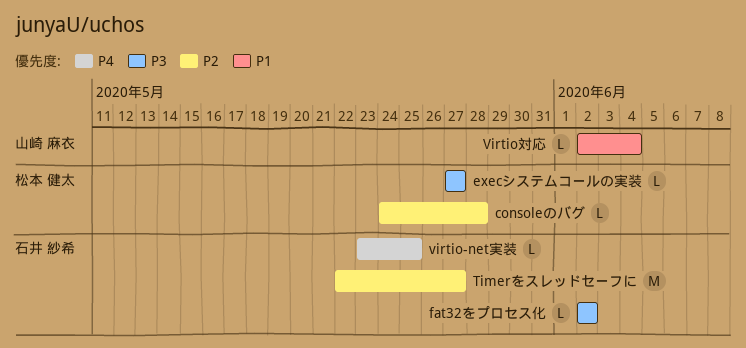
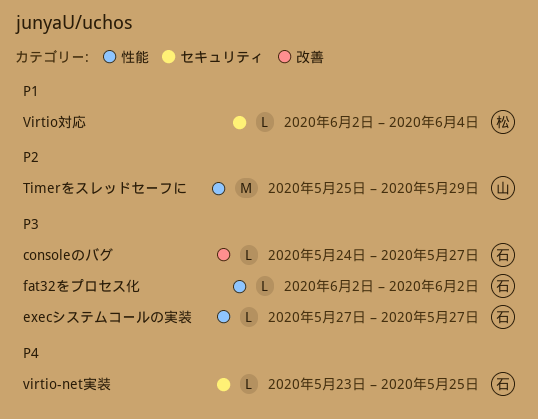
consoleのバグ, owner: 松本 健太 -> 石井 紗希
consoleのバグ, priority: P2 -> P3
consoleのバグ, due: May 28 -> May 27
execシステムコールの実装, owner: 松本 健太 -> 石井 紗希
Timerをスレッドセーフに, owner: 石井 紗希 -> 山崎 麻衣
Timerをスレッドセーフに, start: May 22 -> May 25
Timerをスレッドセーフに, due: May 27 -> May 29
Virtio対応, owner: 山崎 麻衣 -> 松本 健太

